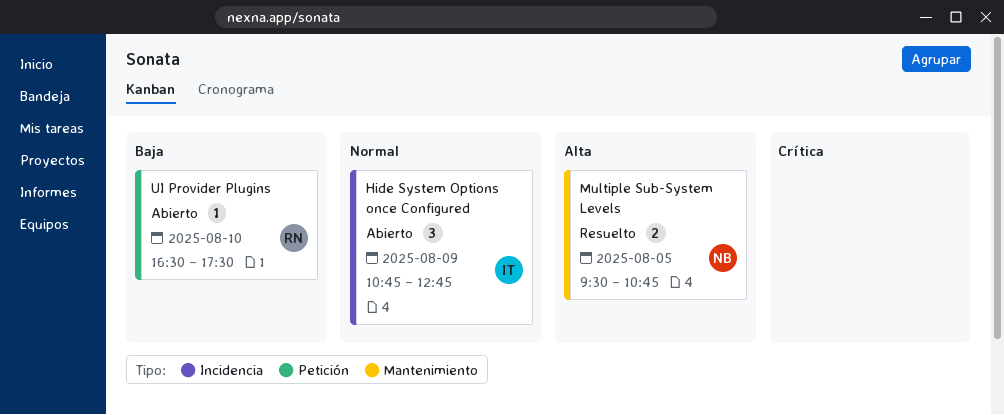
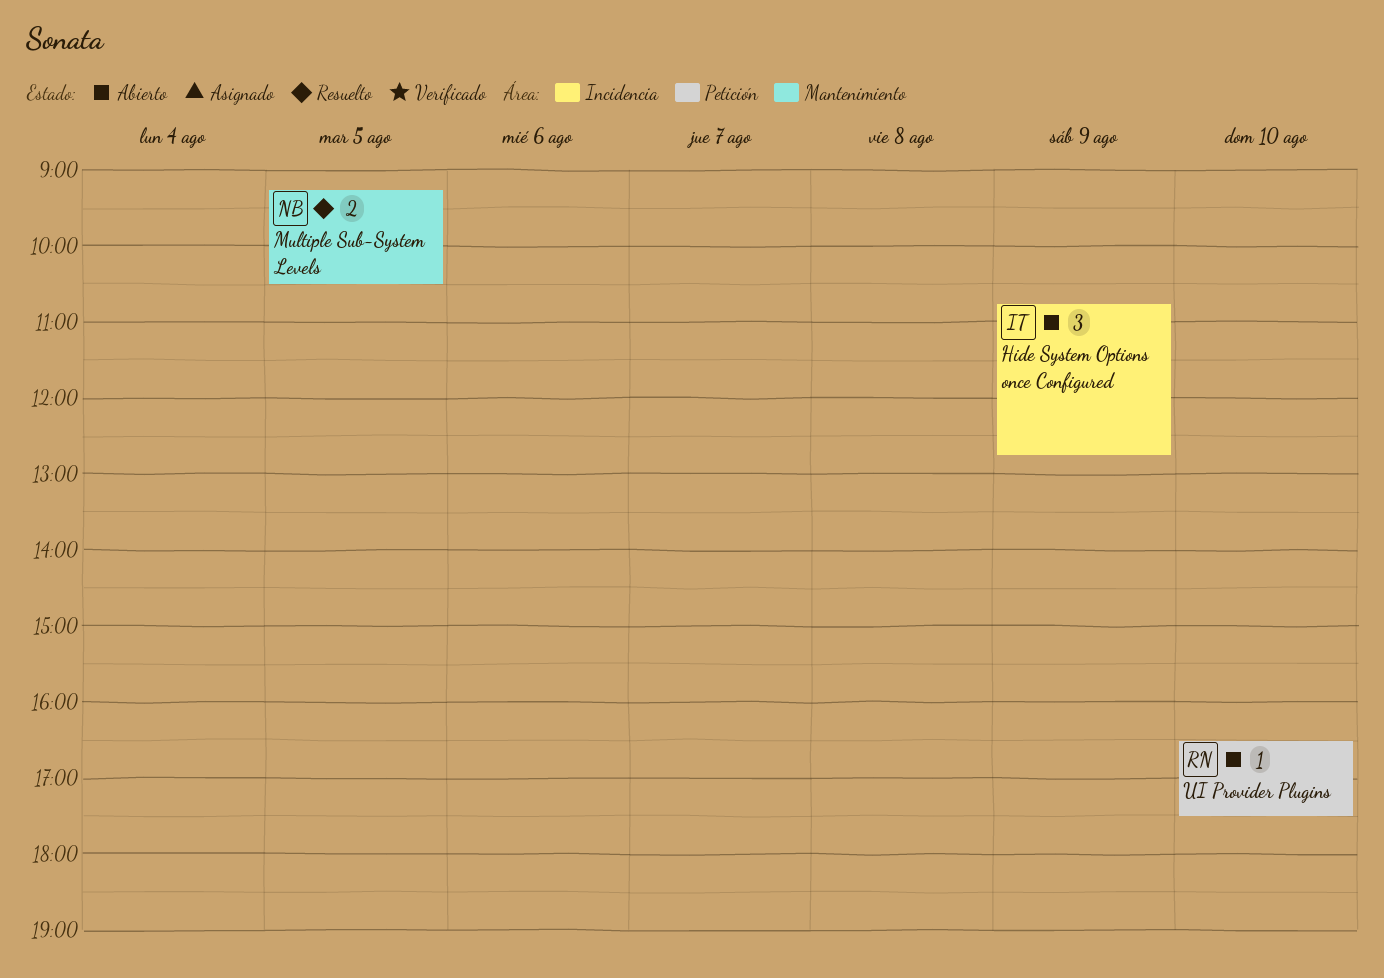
Multiple Sub-System Levels, begins: 09:30 -> 09:15
Multiple Sub-System Levels, ends: 10:45 -> 10:30

